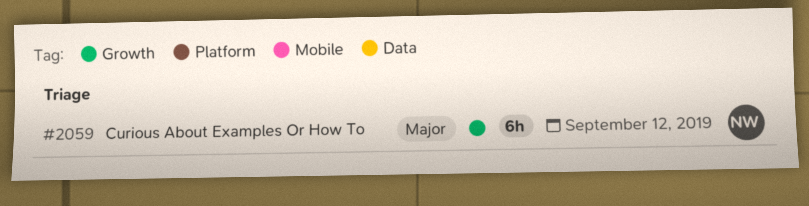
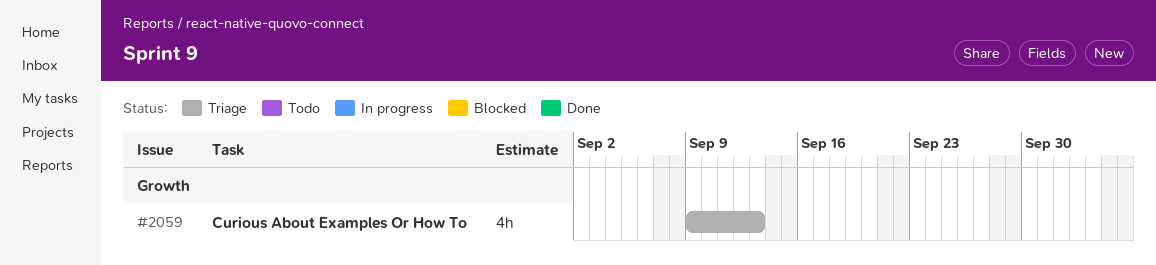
#2059, estimate: 6h -> 4h
#2059, due: Sep 12 -> Sep 13

